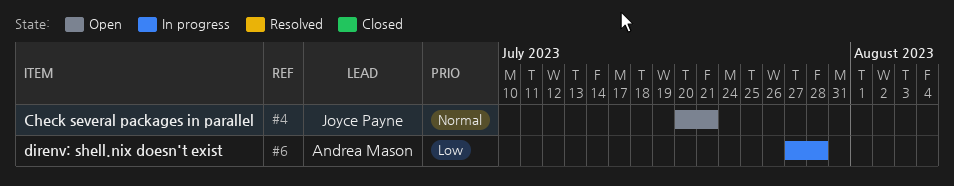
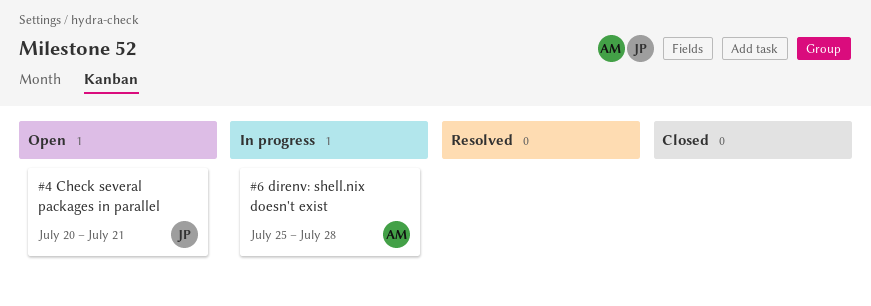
#6, start: Jul 27 -> Jul 25

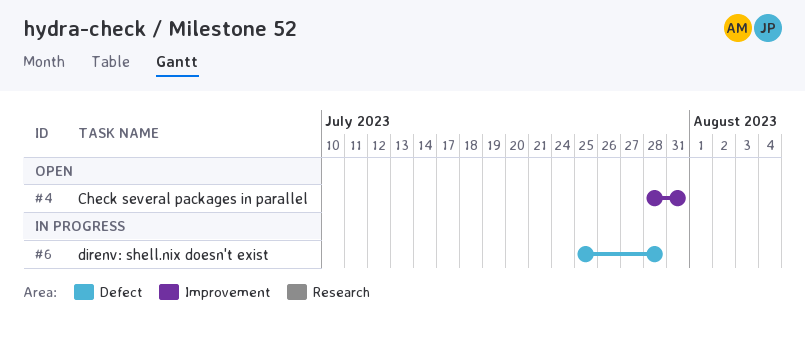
#4, start: Jul 20 -> Jul 28
#4, due: Jul 21 -> Jul 31

